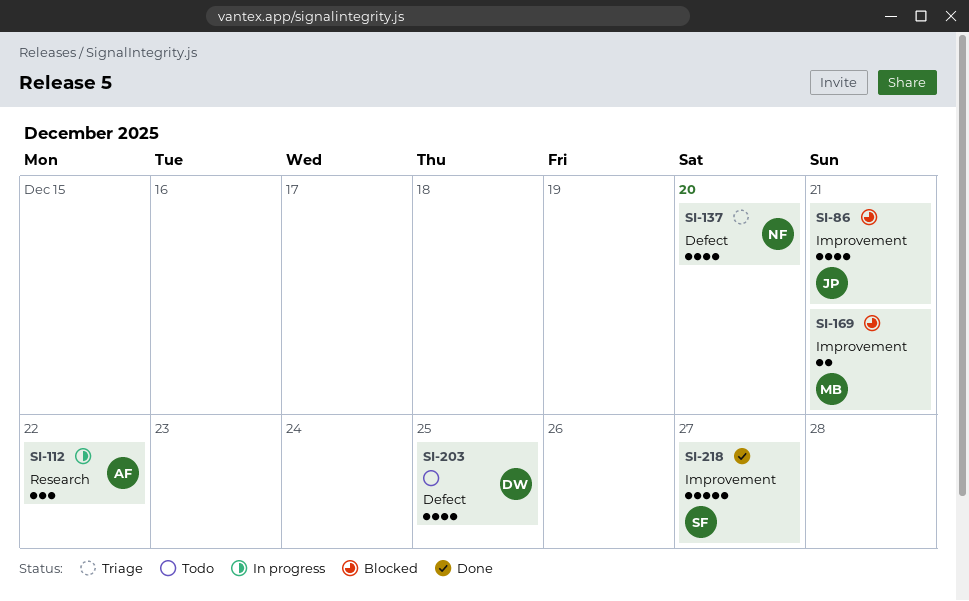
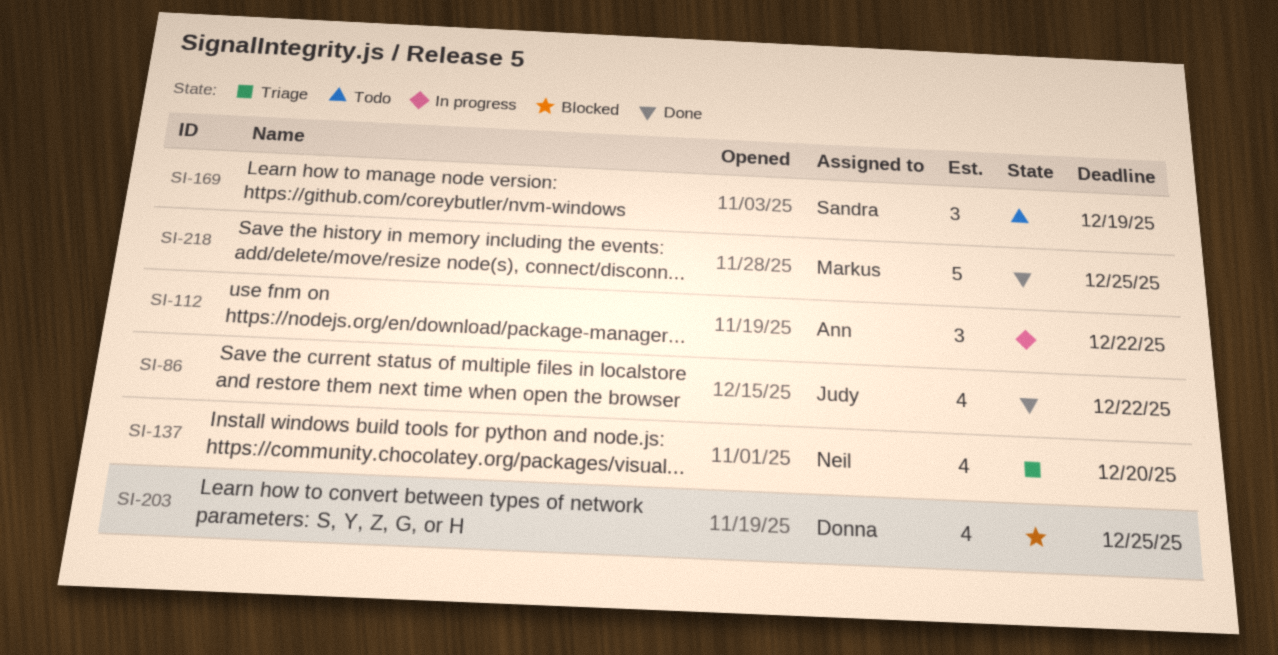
SI-86, status: Blocked -> Done
SI-86, due: Dec 21 -> Dec 22
SI-169, status: Blocked -> Todo
SI-169, owner: Markus -> Sandra
SI-169, estimate: 2 -> 3
SI-169, due: Dec 21 -> Dec 19
SI-203, status: Todo -> Blocked
SI-218, owner: Sandra -> Markus
SI-218, due: Dec 27 -> Dec 25

